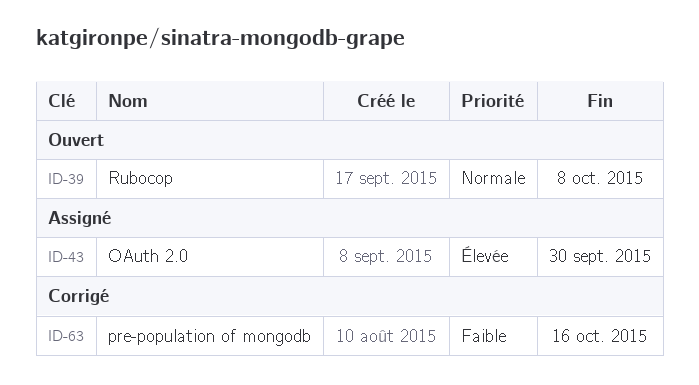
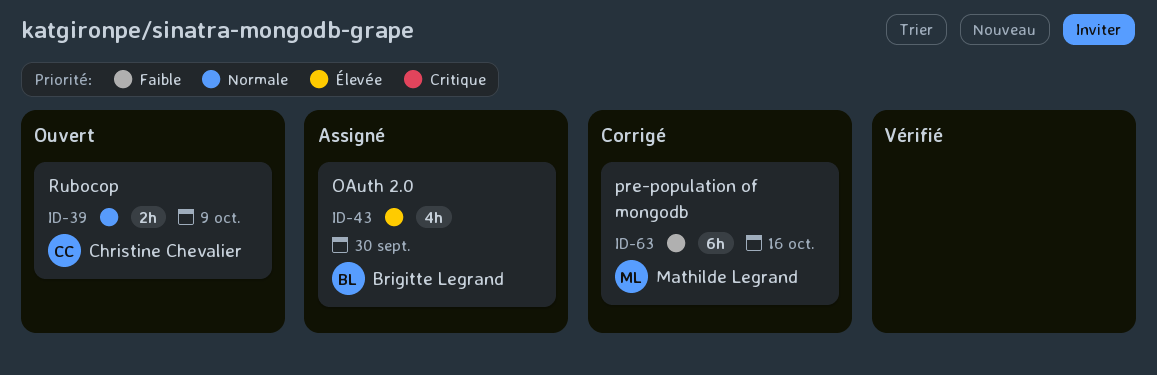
ID-39, due: Oct 8 -> Oct 9

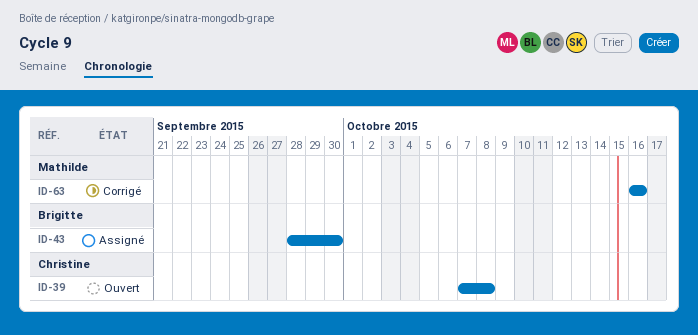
ID-39, due: Oct 9 -> Oct 8

